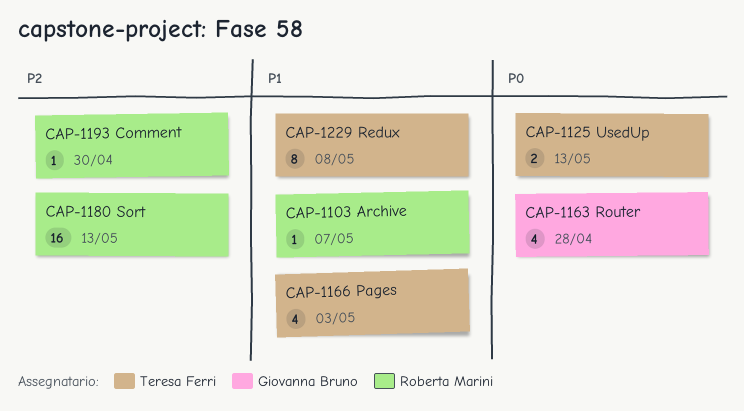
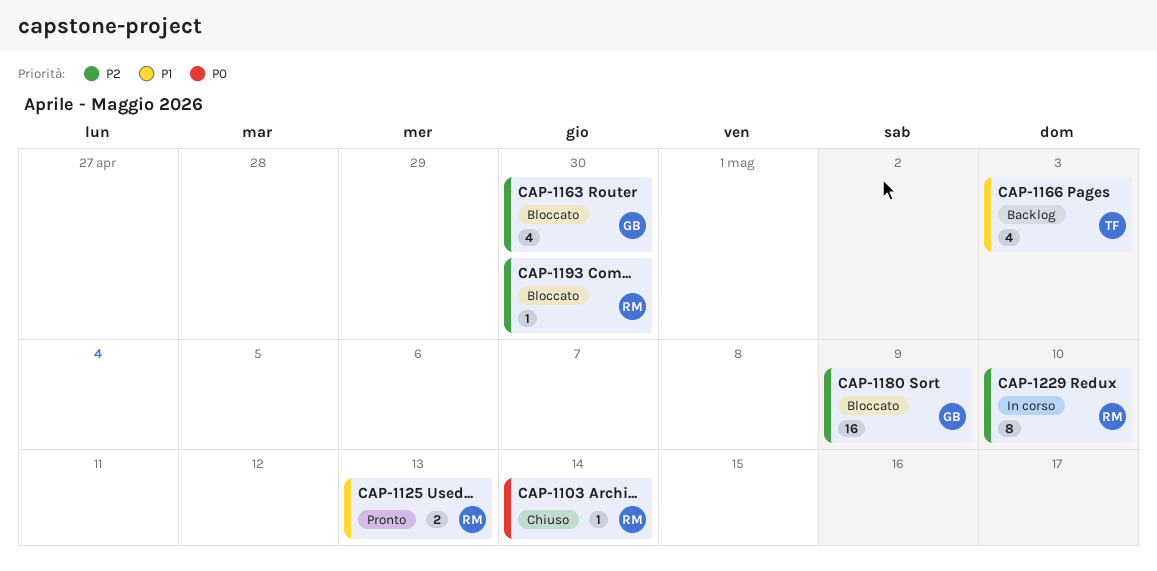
CAP-1103, priority: P1 -> P0
CAP-1103, due: May 7 -> May 14
CAP-1125, owner: Teresa Ferri -> Roberta Marini
CAP-1125, priority: P0 -> P1
CAP-1163, priority: P0 -> P2
CAP-1163, due: Apr 28 -> Apr 30
CAP-1180, owner: Roberta Marini -> Giovanna Bruno
CAP-1180, due: May 13 -> May 9
CAP-1229, owner: Teresa Ferri -> Roberta Marini
CAP-1229, priority: P1 -> P2
CAP-1229, due: May 8 -> May 10

